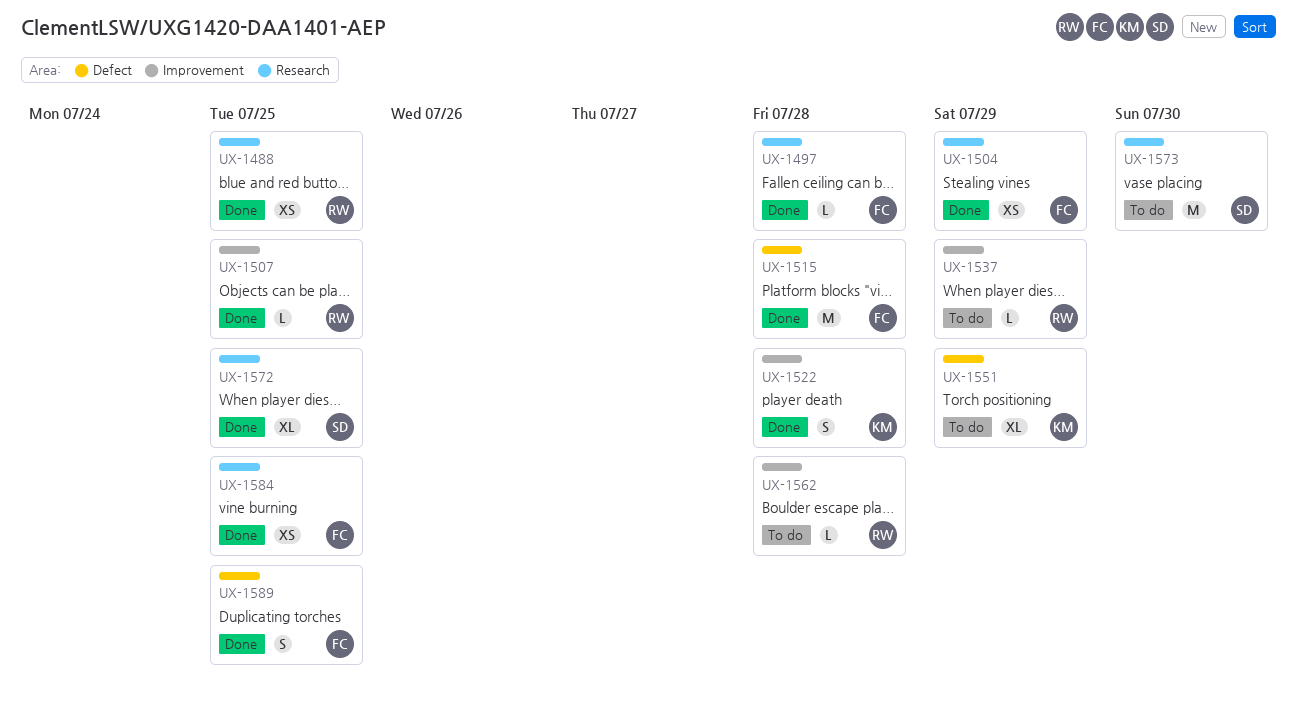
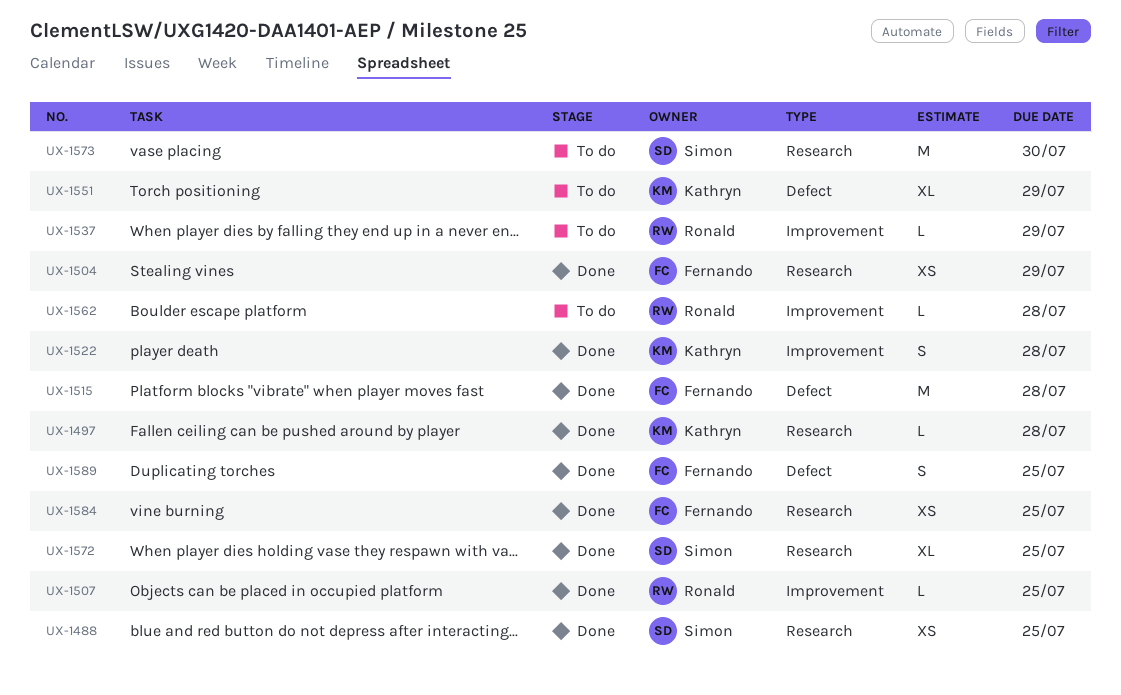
UX-1488, owner: Ronald -> Simon
UX-1497, owner: Fernando -> Kathryn

